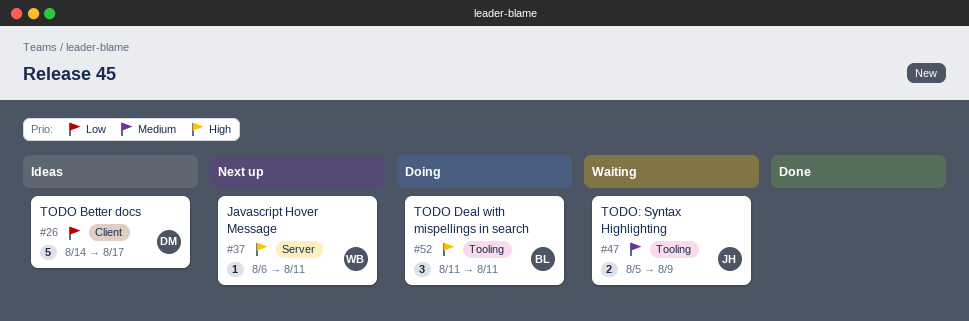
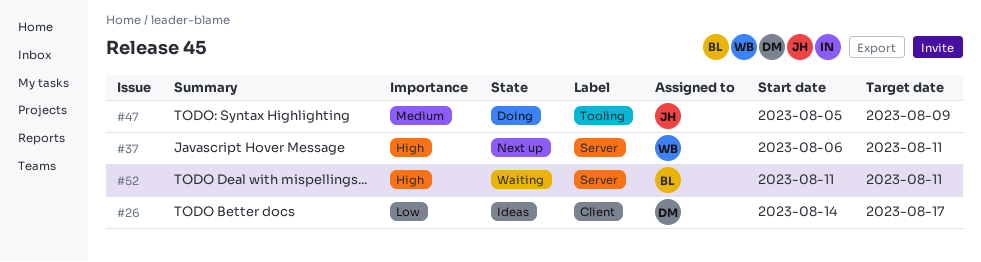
#47, status: Waiting -> Doing
#52, status: Doing -> Waiting
#52, label: Tooling -> Server

